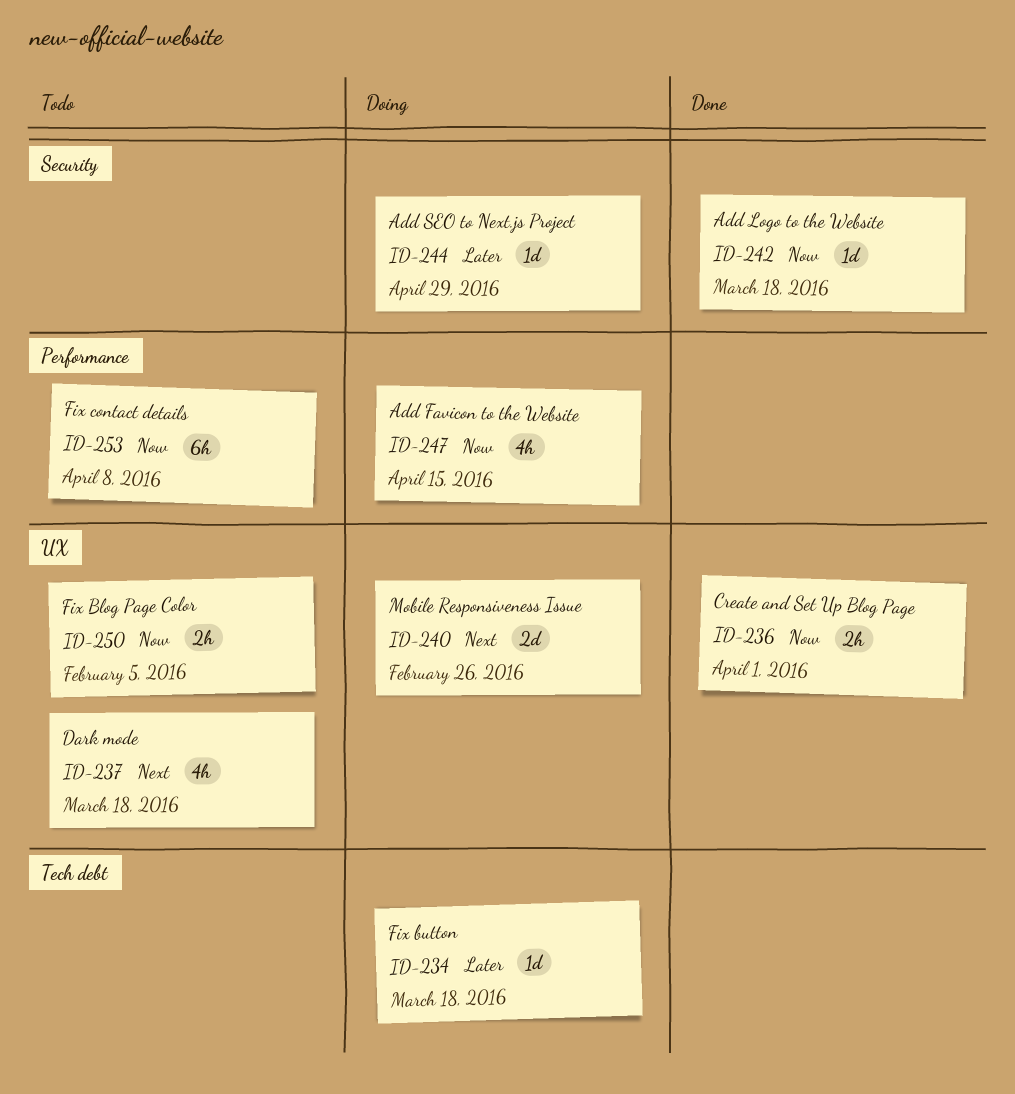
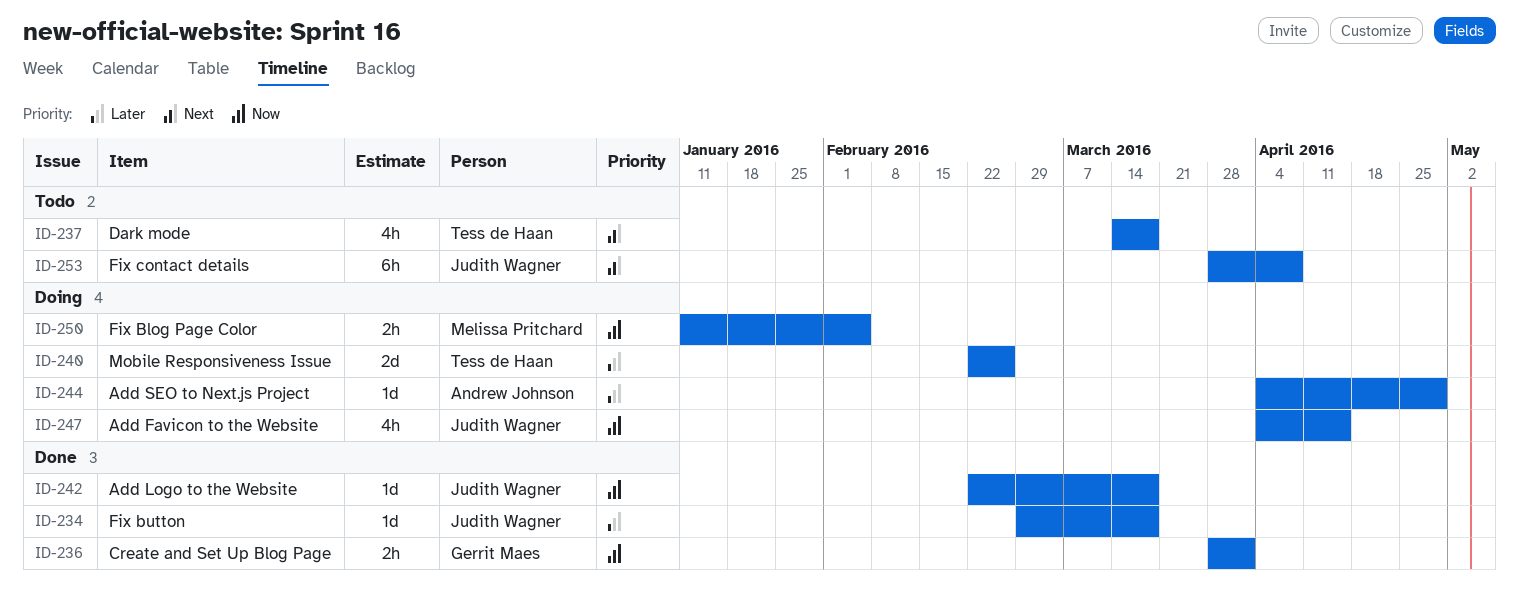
ID-234, status: Doing -> Done
ID-240, priority: Next -> Later
ID-250, status: Todo -> Doing
ID-253, priority: Now -> Next

